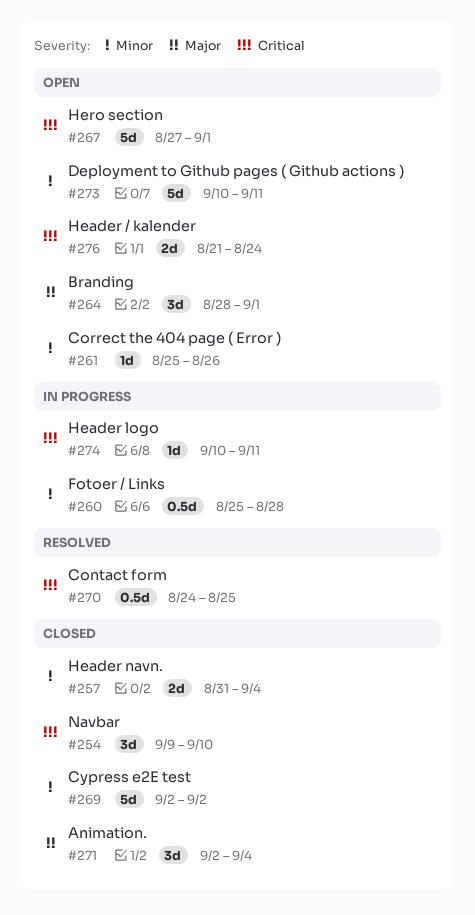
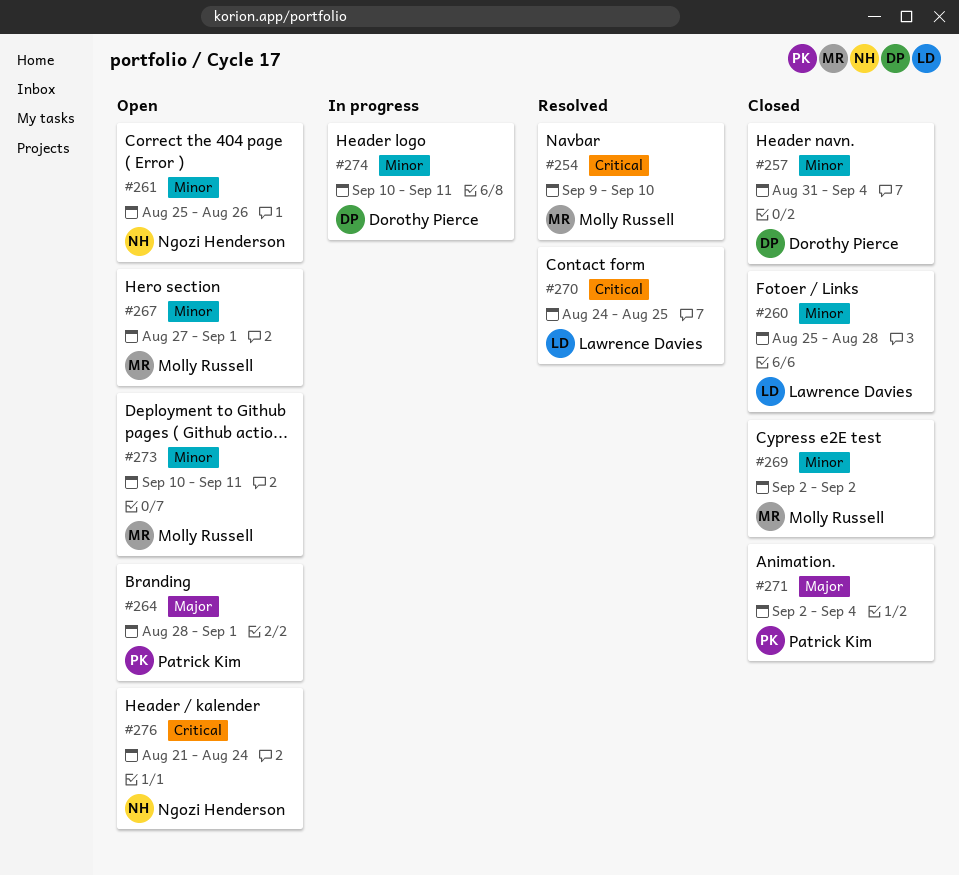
#254, status: Closed -> Resolved
#260, status: In progress -> Closed
#267, priority: Critical -> Minor
#274, priority: Critical -> Minor

